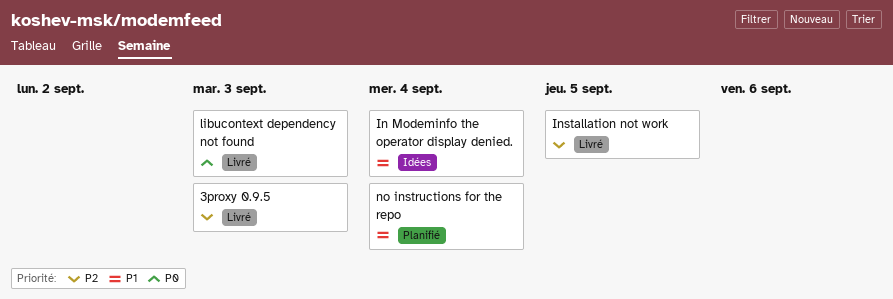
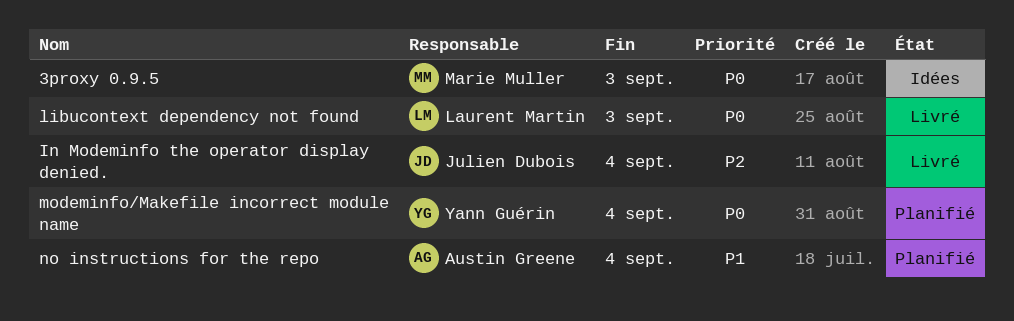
3proxy 0.9.5, status: Livré -> Idées
3proxy 0.9.5, priority: P2 -> P0
In Modeminfo the operator display denied., status: Idées -> Livré
In Modeminfo the operator display denied., priority: P1 -> P2
Installation not work: present -> none
modeminfo/Makefile incorrect module name: none -> present

